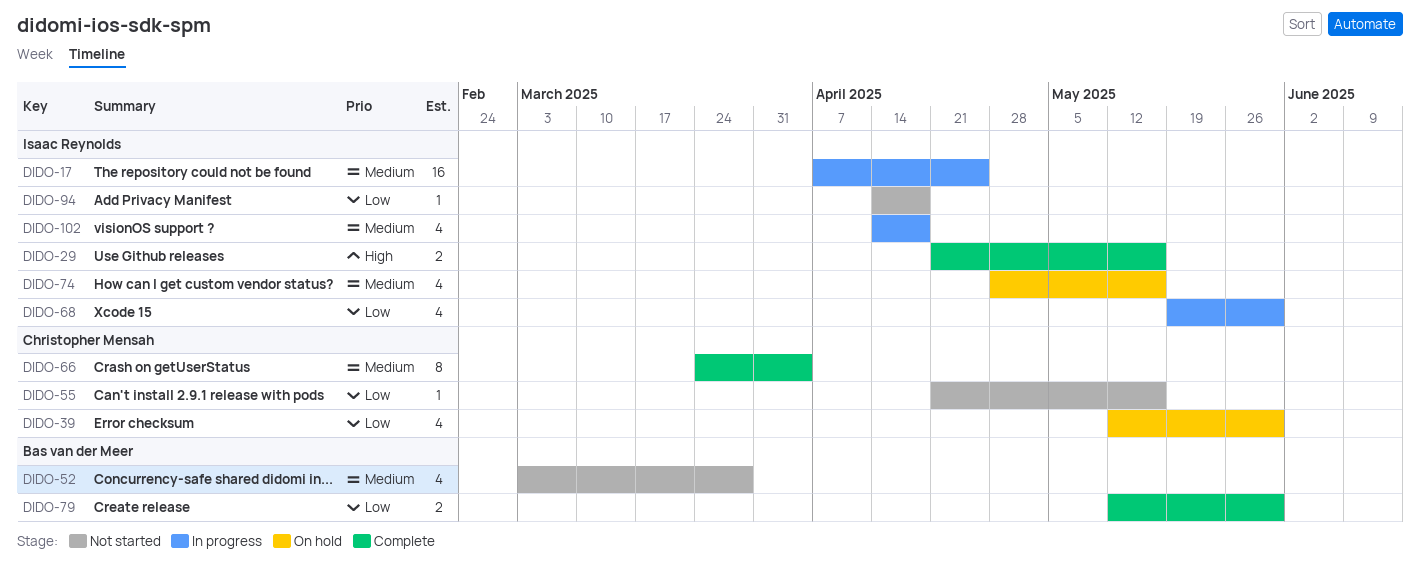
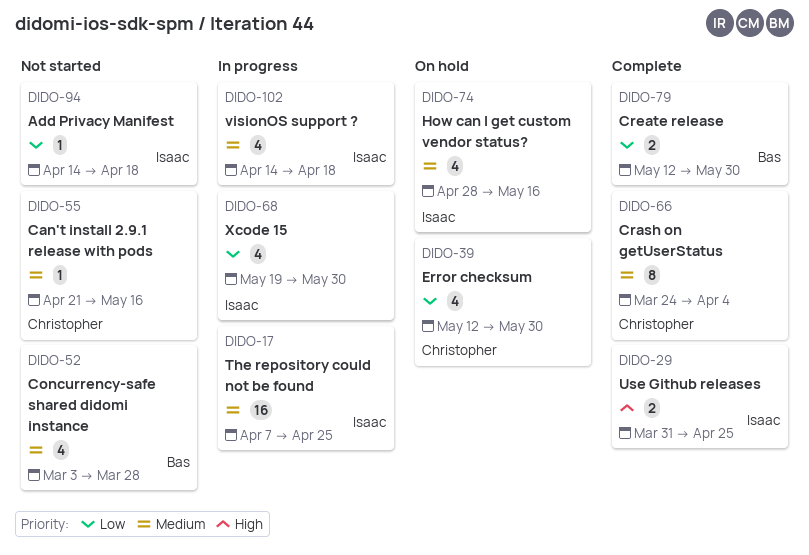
DIDO-29, start: Apr 21 -> Mar 31
DIDO-29, due: May 16 -> Apr 25
DIDO-55, priority: Low -> Medium

